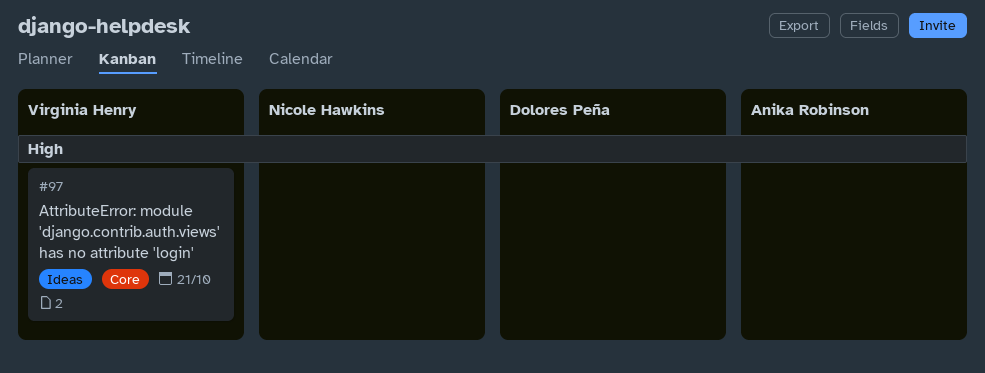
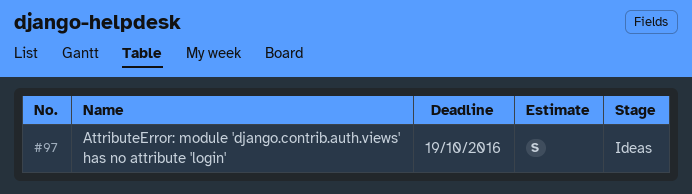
#97, due: Oct 21 -> Oct 19

